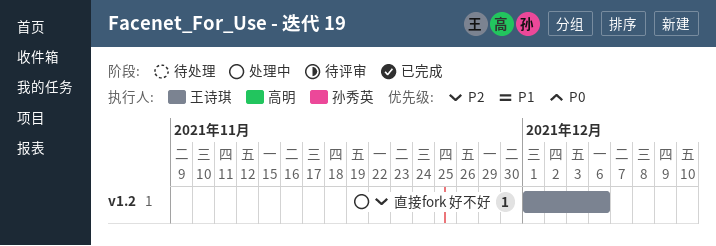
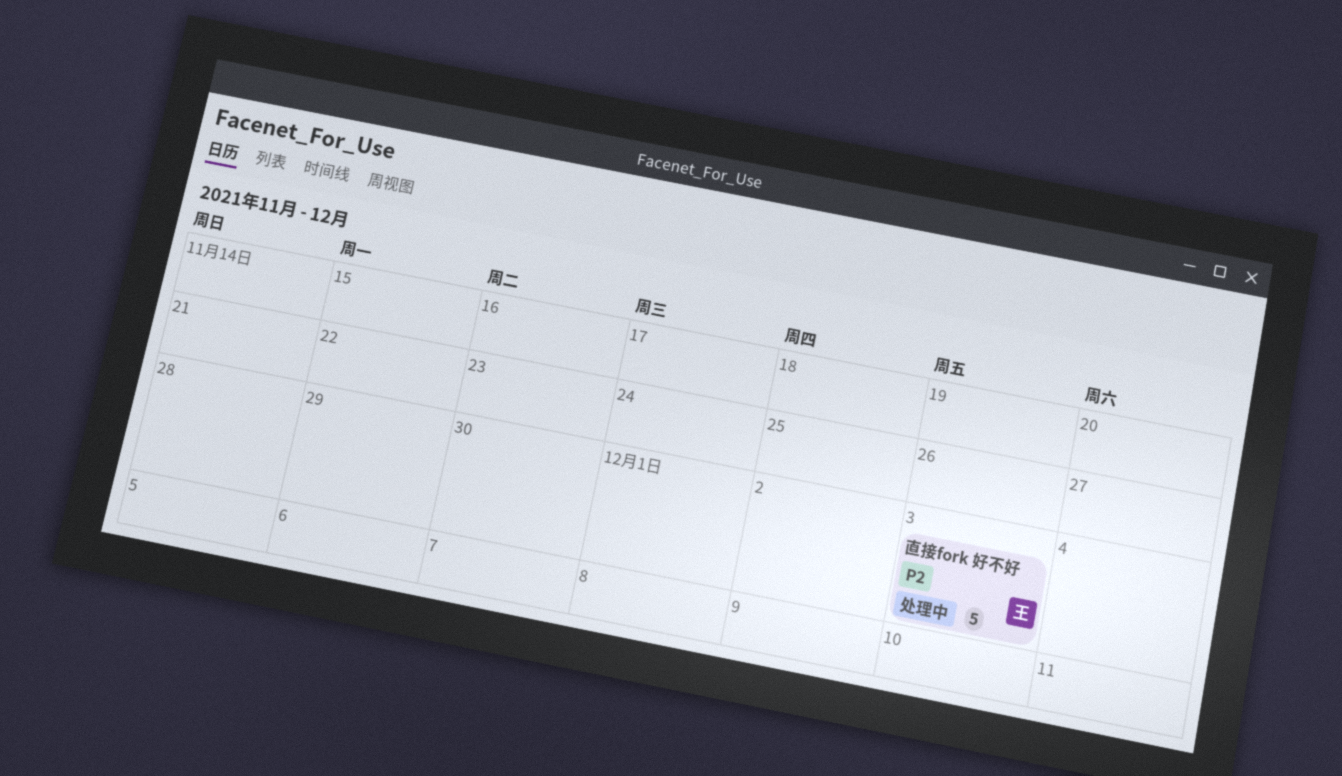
直接fork 好不好, estimate: 1 -> 5
直接fork 好不好, due: Dec 6 -> Dec 3

